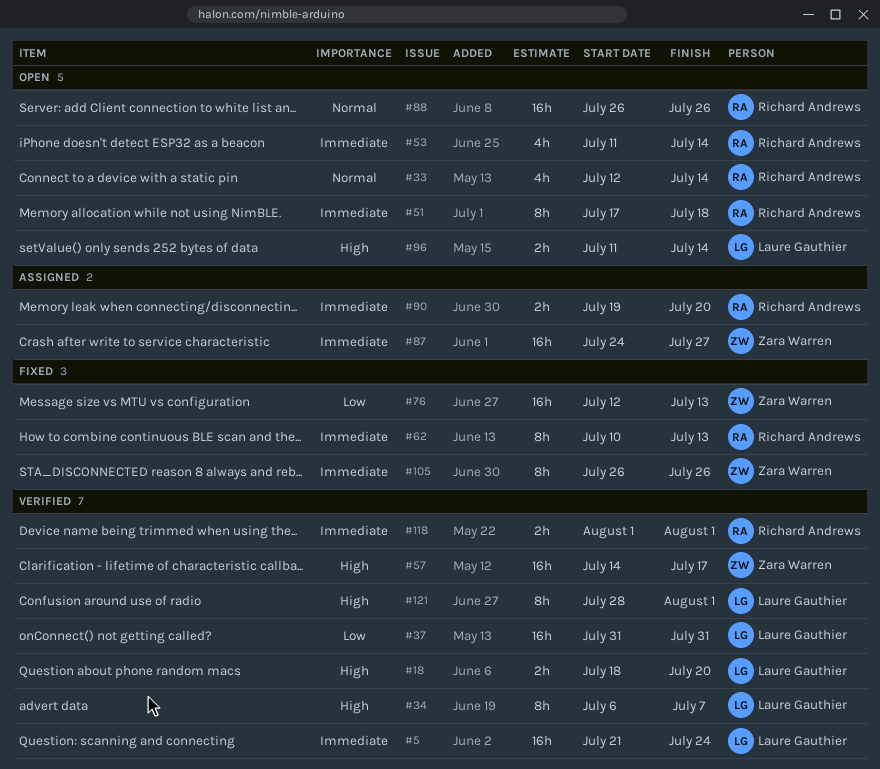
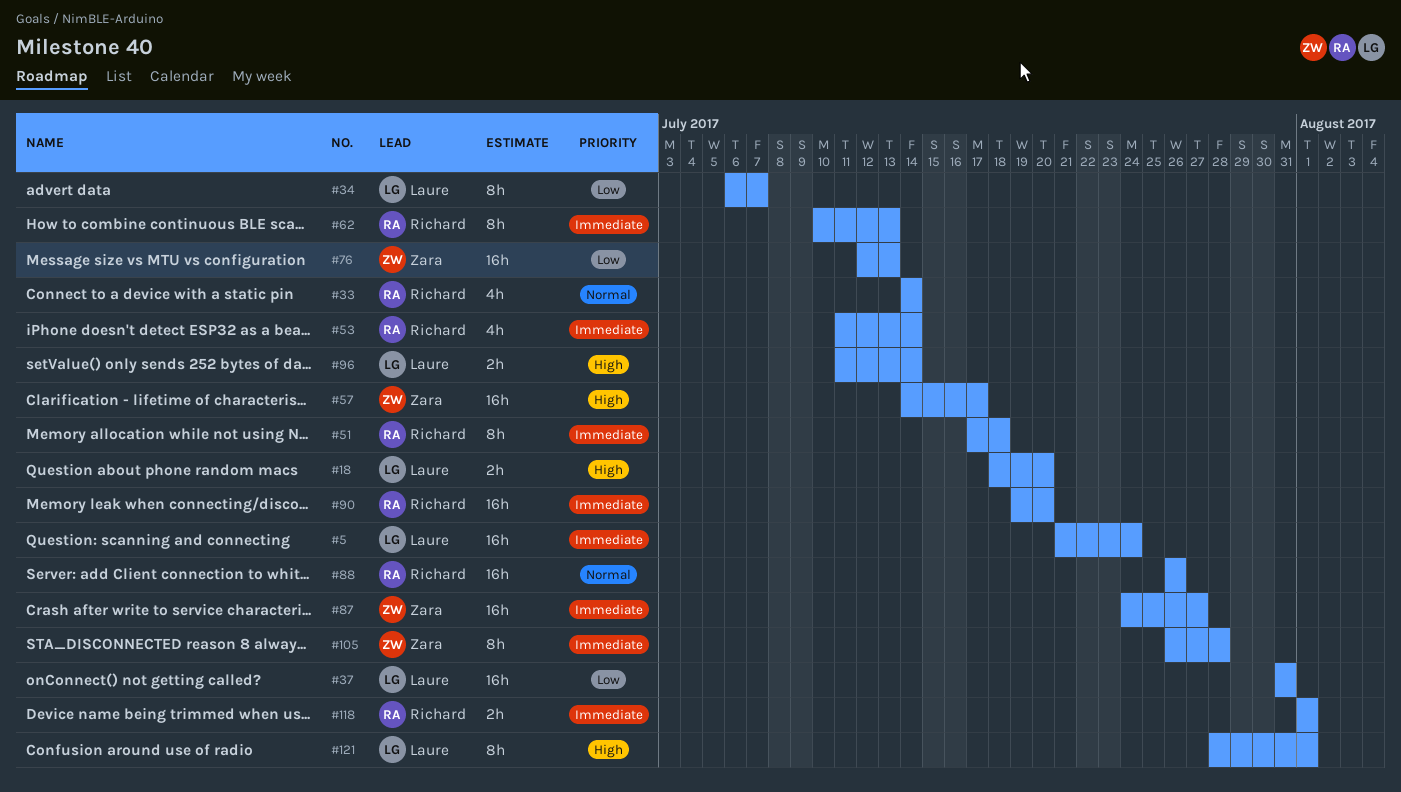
#33, start: Jul 12 -> Jul 14
#34, priority: High -> Low
#90, estimate: 2h -> 16h
#105, due: Jul 26 -> Jul 28

